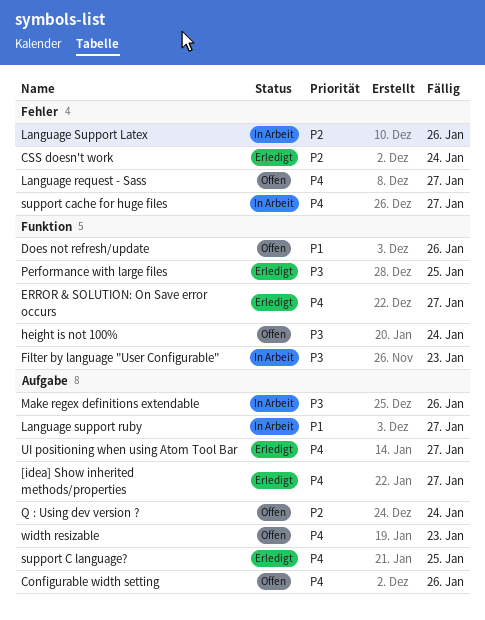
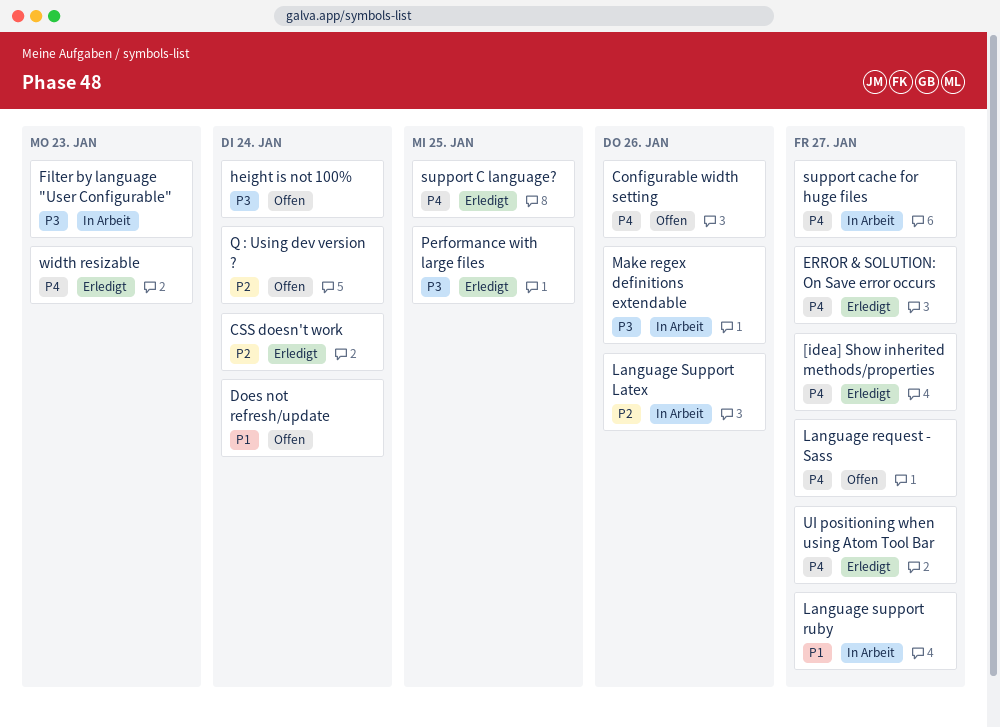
Does not refresh/update, due: Jan 26 -> Jan 24
width resizable, status: Offen -> Erledigt

